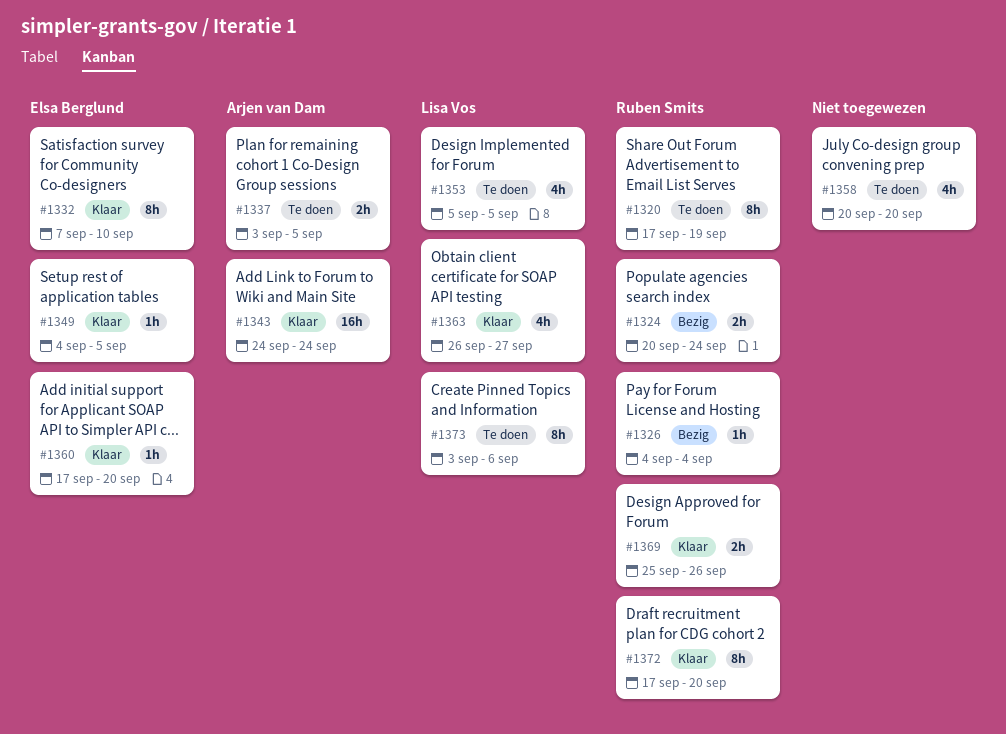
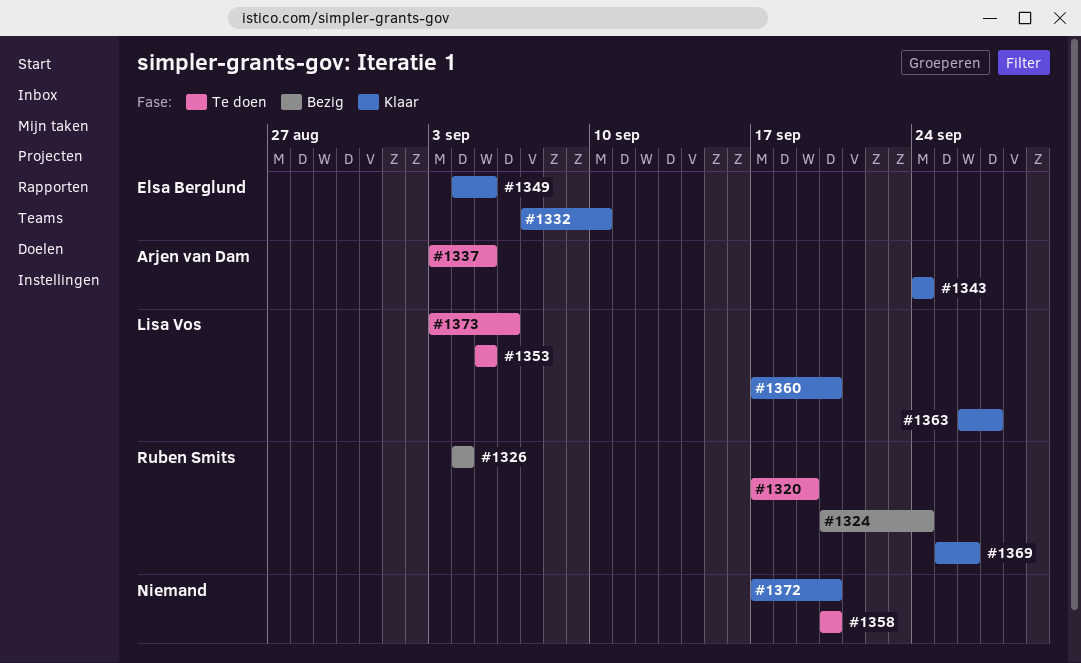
#1360, owner: Elsa Berglund -> Lisa Vos
#1372, owner: Ruben Smits -> none

